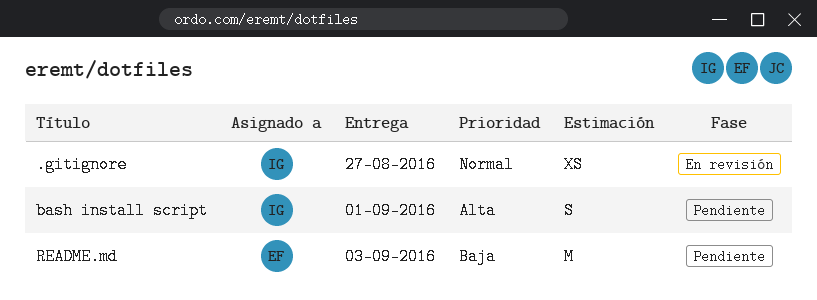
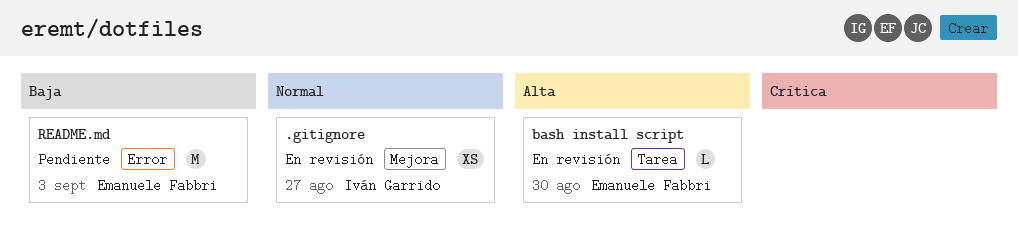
bash install script, status: Pendiente -> En revisión
bash install script, owner: Iván Garrido -> Emanuele Fabbri
bash install script, estimate: S -> L
bash install script, due: Sep 1 -> Aug 30

